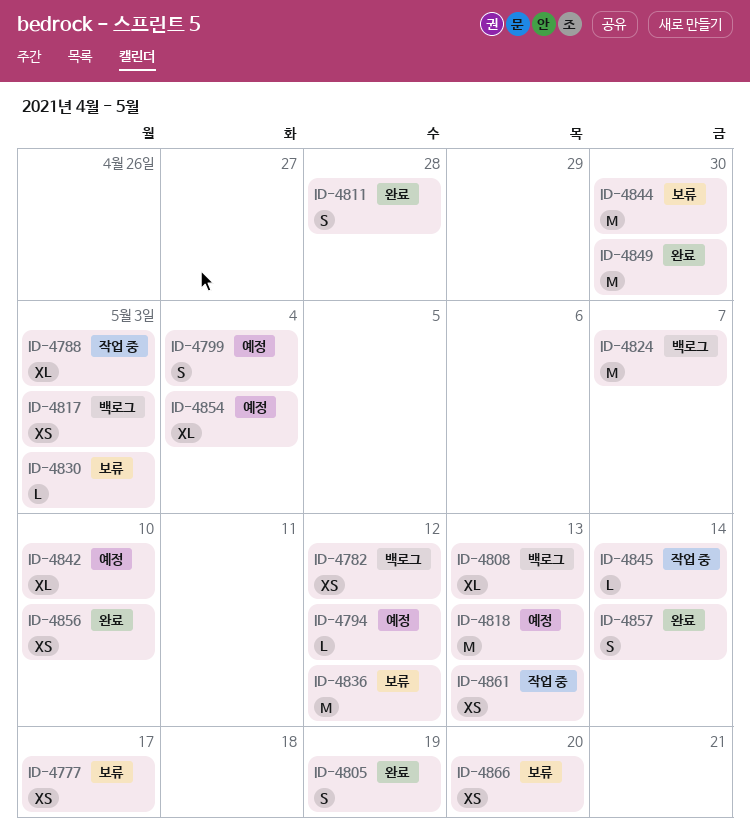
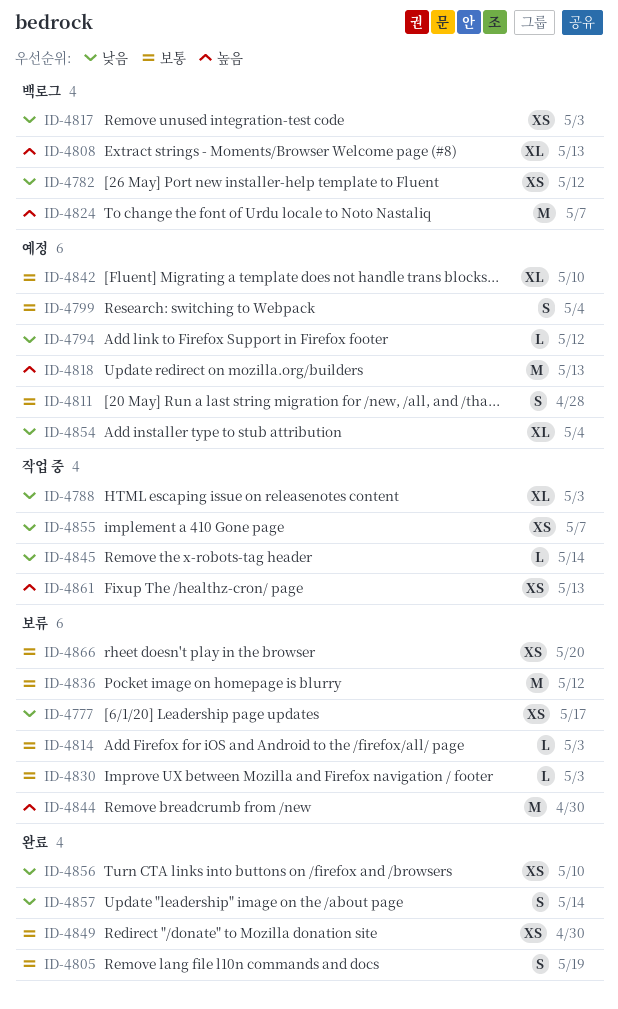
ID-4811, status: 완료 -> 예정
ID-4814: none -> present
ID-4849, estimate: M -> XS
ID-4855: none -> present

